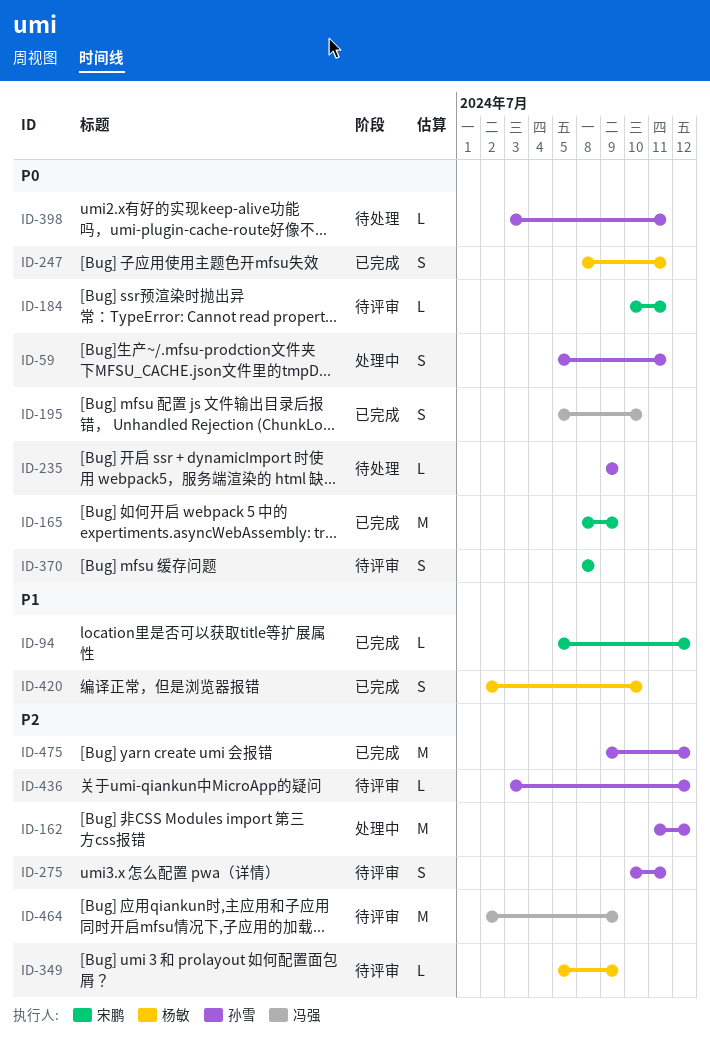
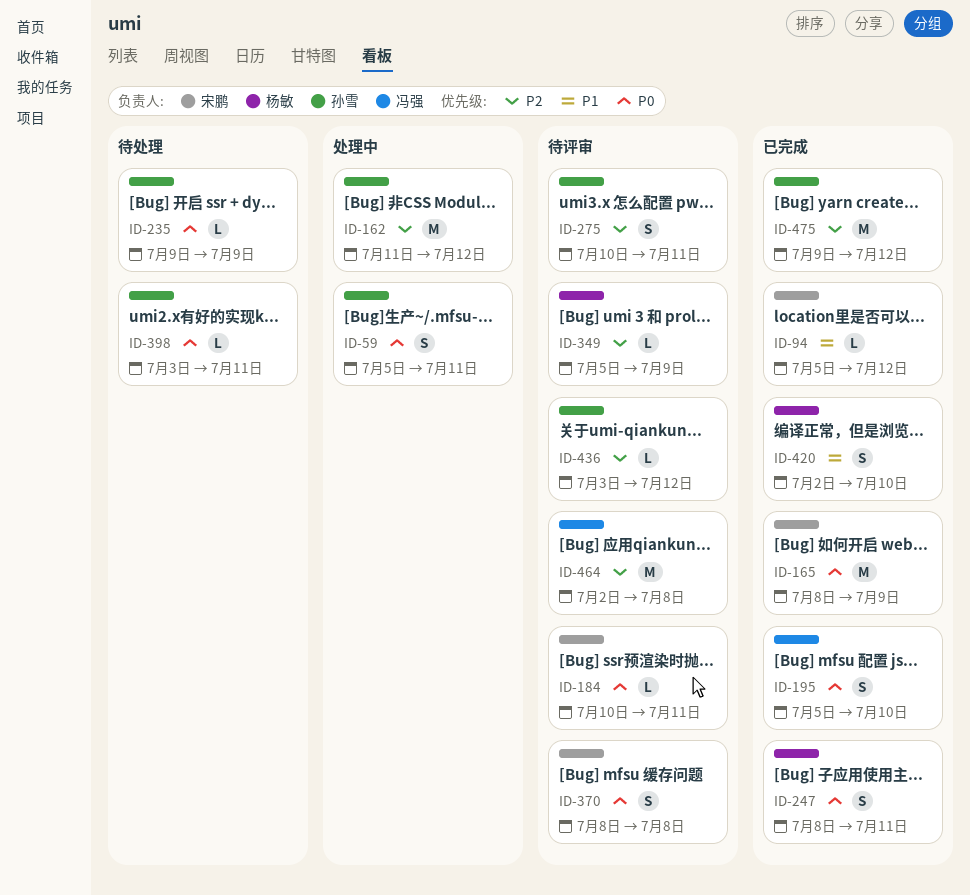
ID-464, due: Jul 9 -> Jul 8

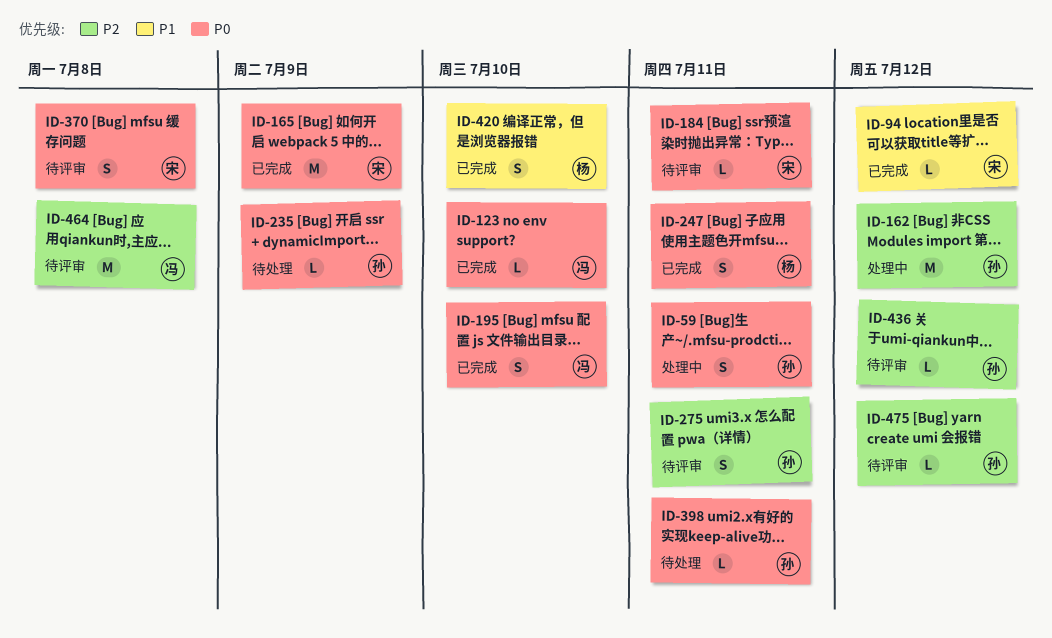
ID-123: none -> present
ID-349: present -> none
ID-475, status: 已完成 -> 待评审
ID-475, estimate: M -> L

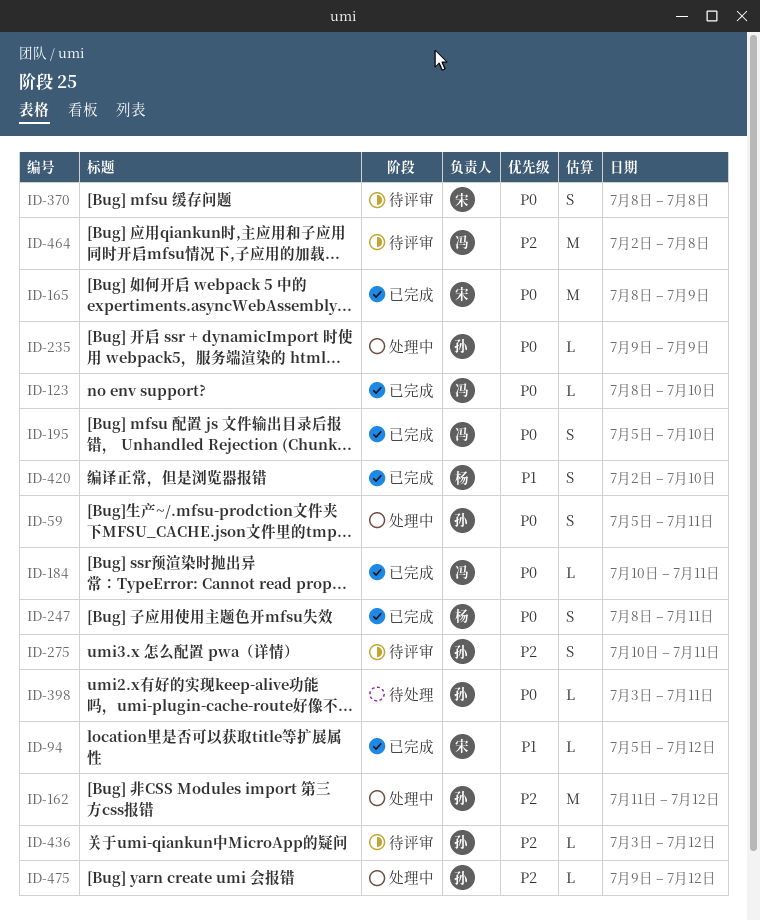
ID-184, status: 待评审 -> 已完成
ID-184, owner: 宋 -> 冯
ID-235, status: 待处理 -> 处理中
ID-475, status: 待评审 -> 处理中

